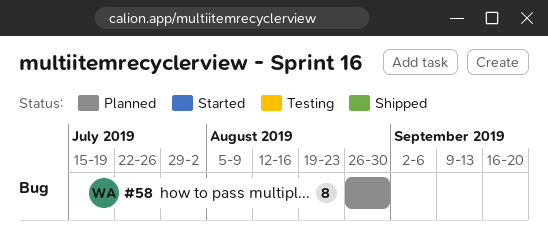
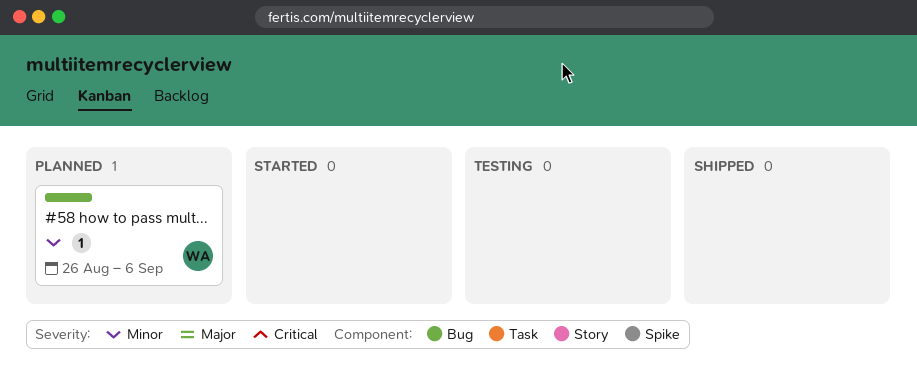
#58, estimate: 8 -> 1
#58, due: Aug 30 -> Sep 6

